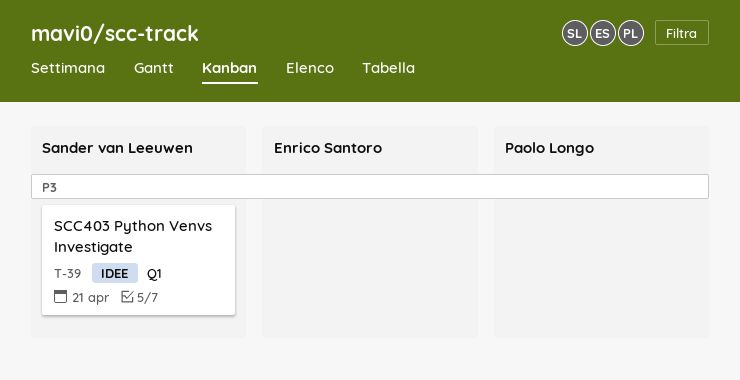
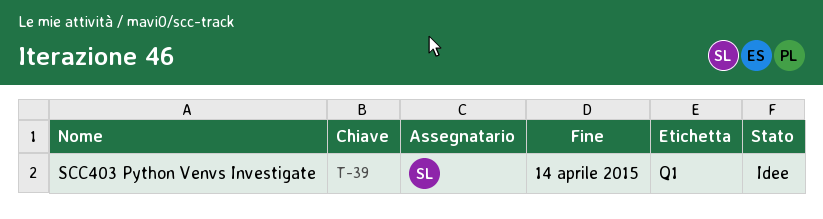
T-39, due: Apr 21 -> Apr 14

